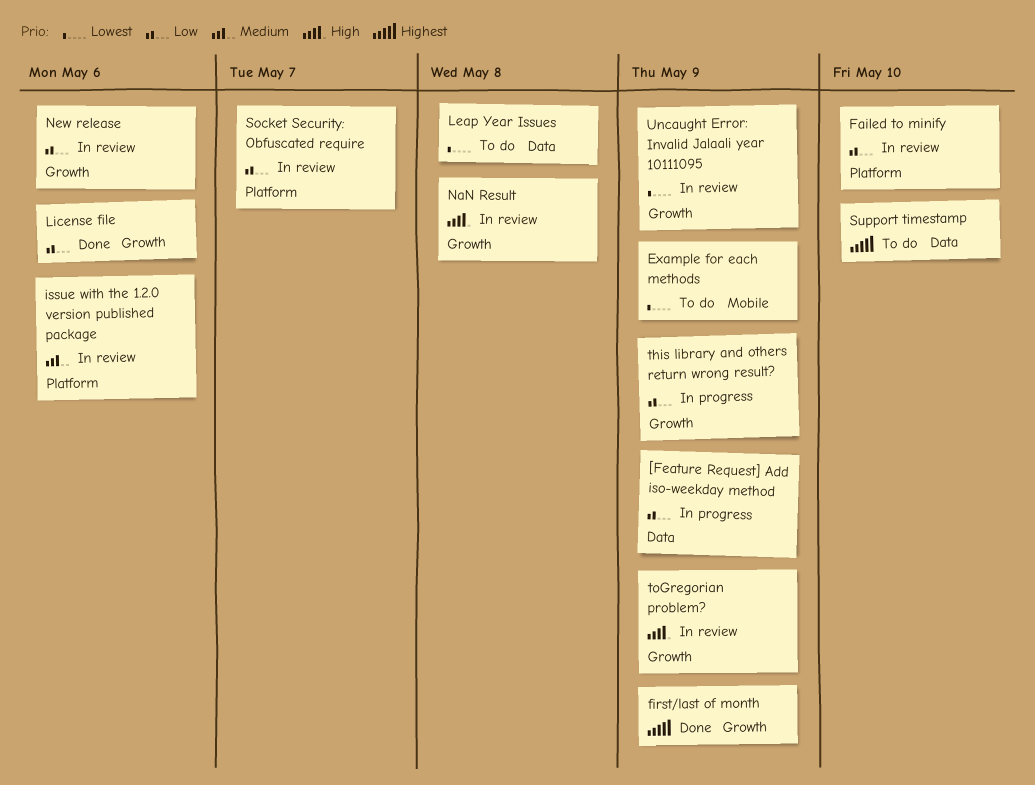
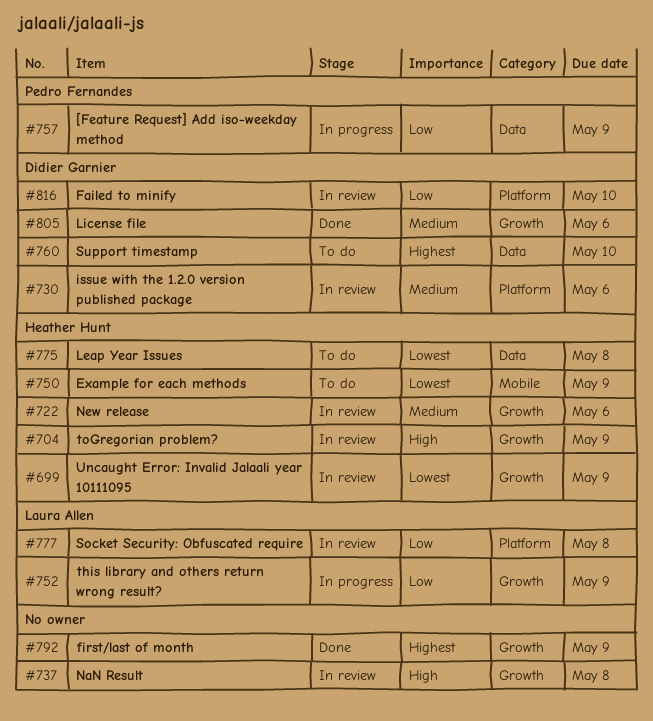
License file, priority: Low -> Medium
New release, priority: Low -> Medium
Socket Security: Obfuscated require, due: May 7 -> May 8

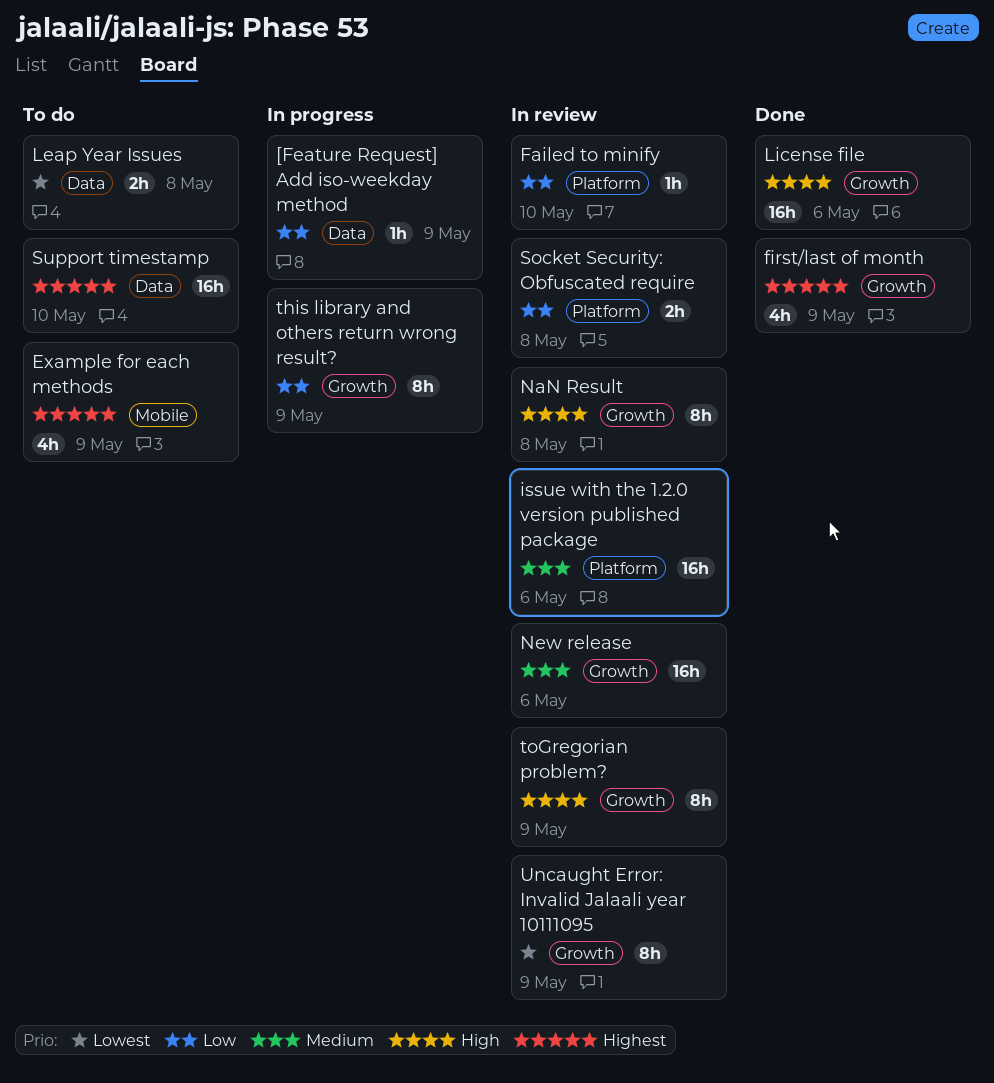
Example for each methods, priority: Lowest -> Highest
License file, priority: Medium -> High

